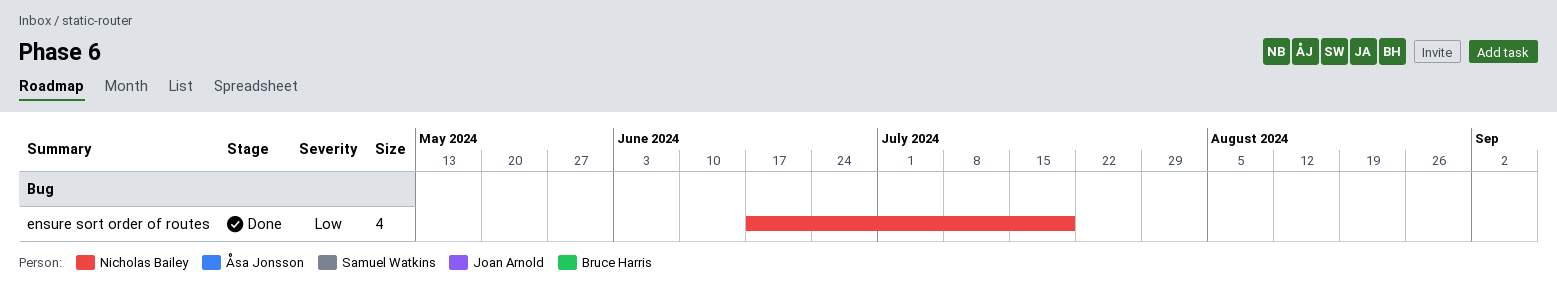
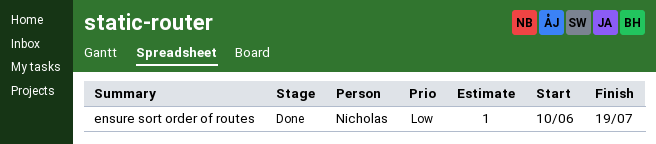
ensure sort order of routes, estimate: 4 -> 1
ensure sort order of routes, start: Jun 17 -> Jun 10

